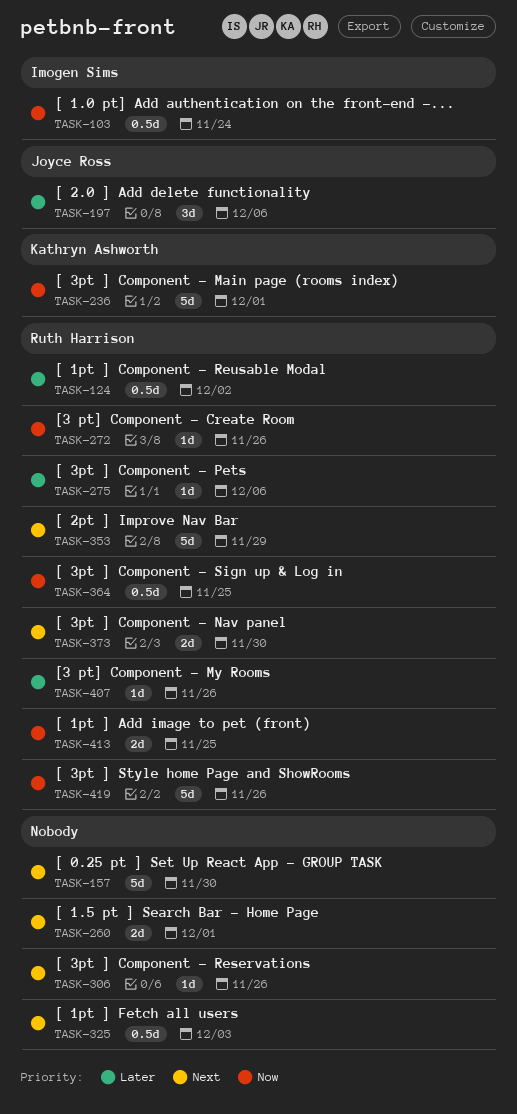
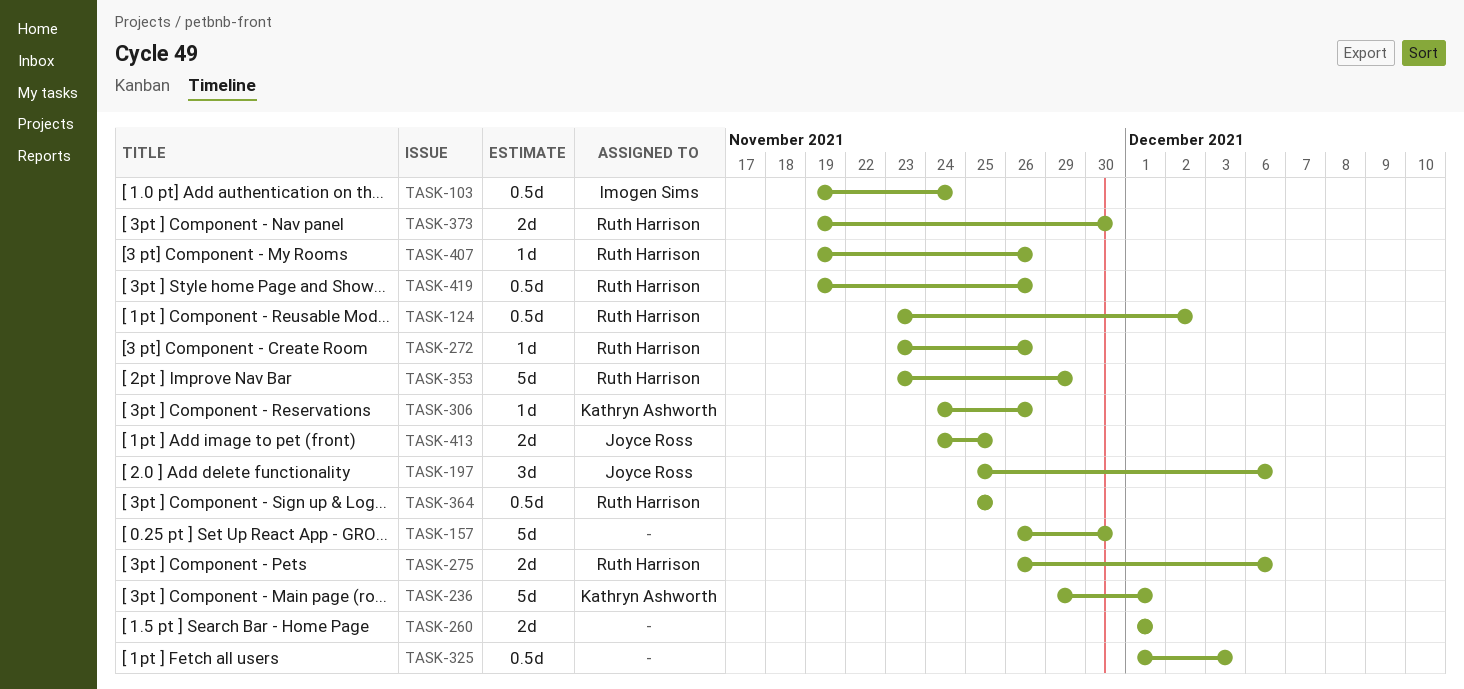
TASK-275, estimate: 1d -> 2d
TASK-306, owner: none -> Kathryn Ashworth
TASK-413, owner: Ruth Harrison -> Joyce Ross
TASK-419, estimate: 5d -> 0.5d

